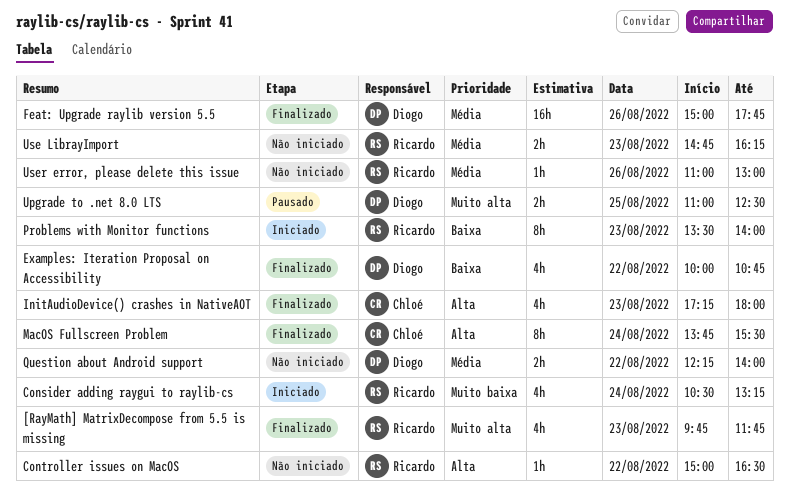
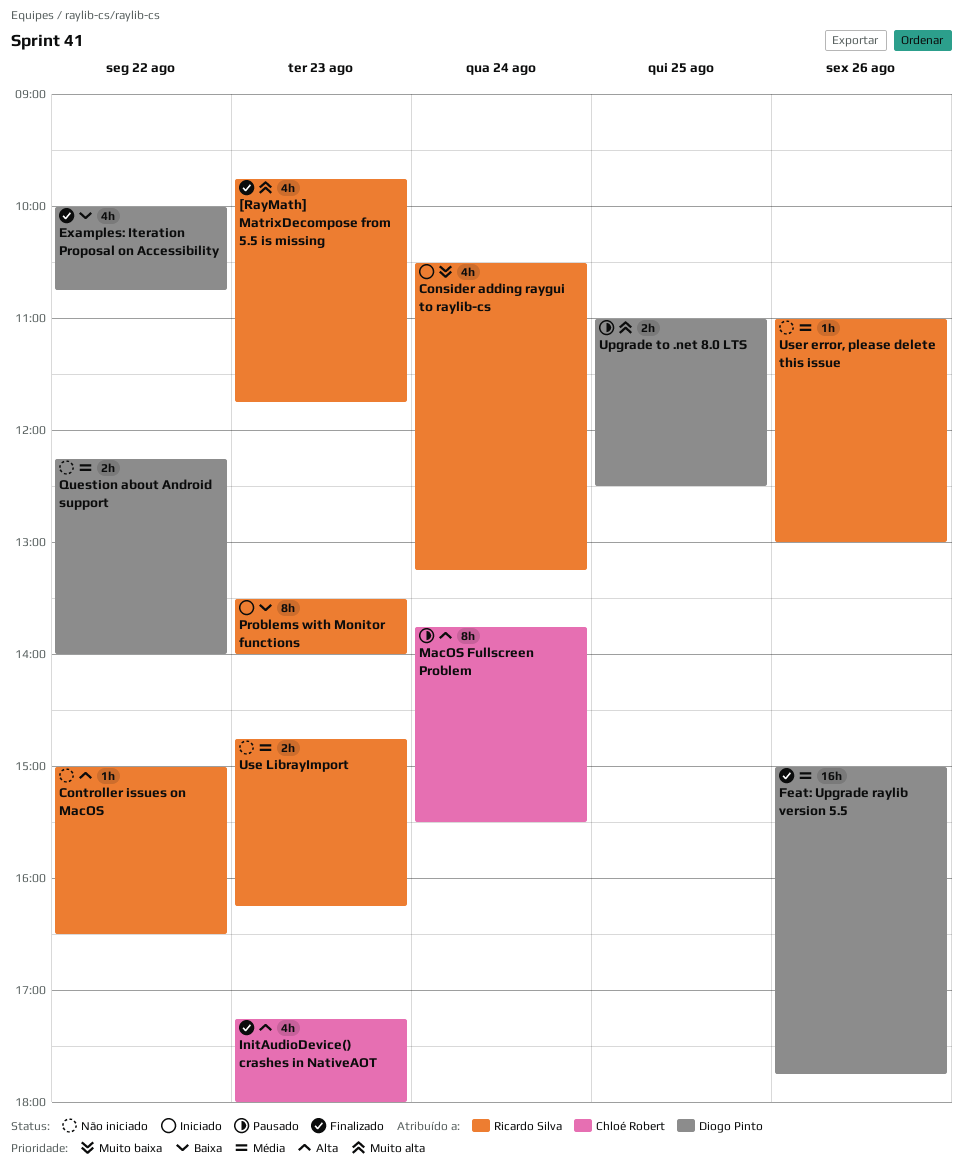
MacOS Fullscreen Problem, status: Finalizado -> Pausado

